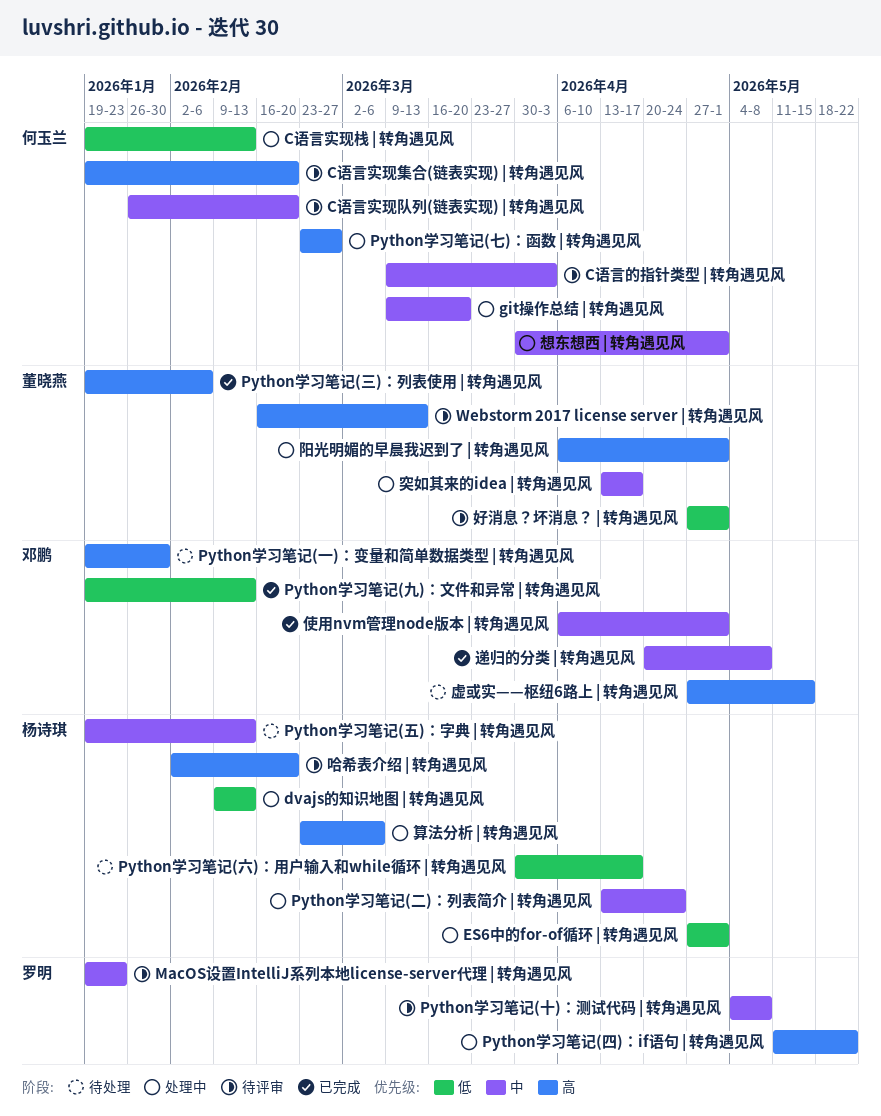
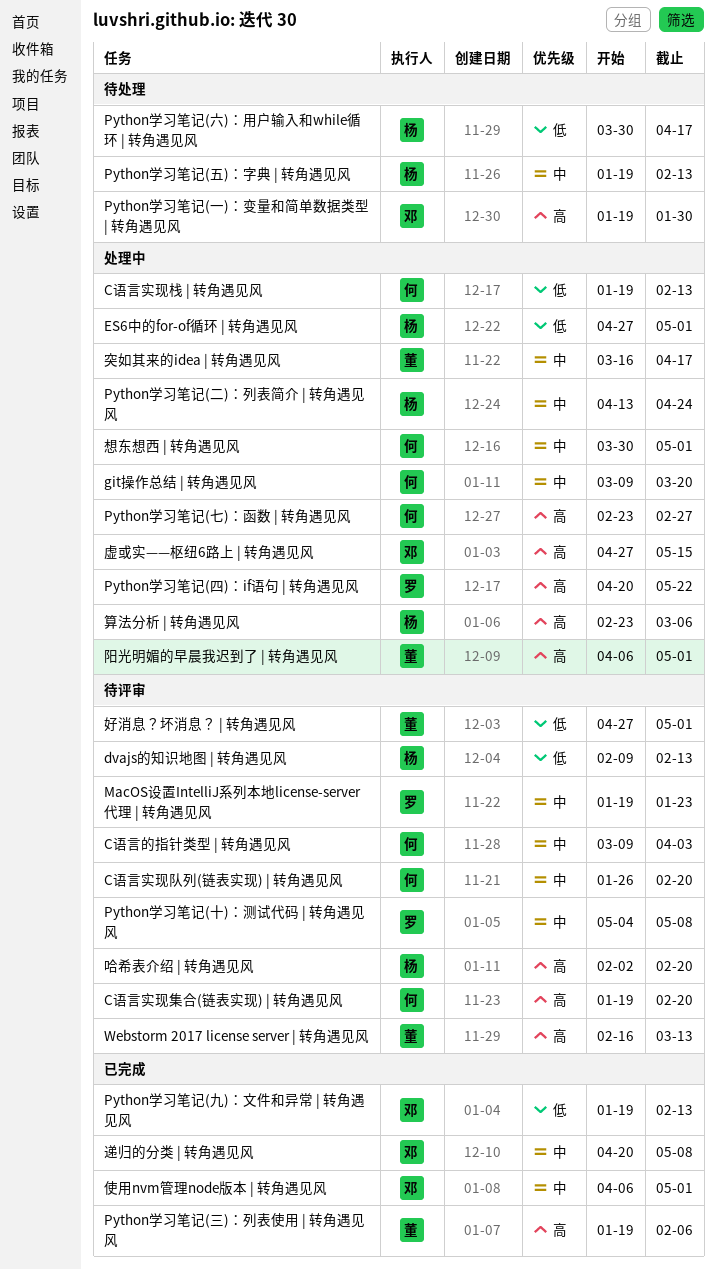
dvajs的知识地图 | 转角遇见风, status: 处理中 -> 待评审
Python学习笔记(四)：if语句 | 转角遇见风, start: May 11 -> Apr 20
突如其来的idea | 转角遇见风, start: Apr 13 -> Mar 16
虚或实——枢纽6路上 | 转角遇见风, status: 待处理 -> 处理中

